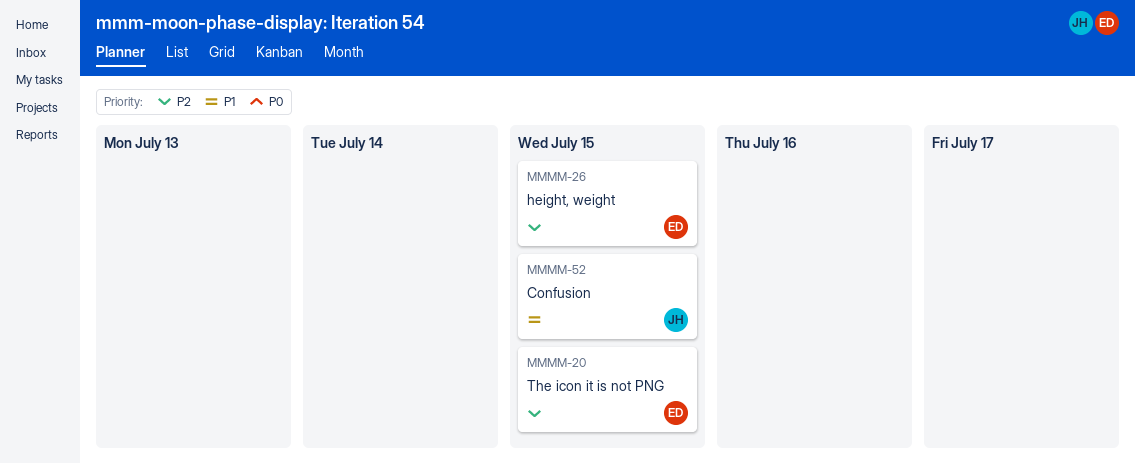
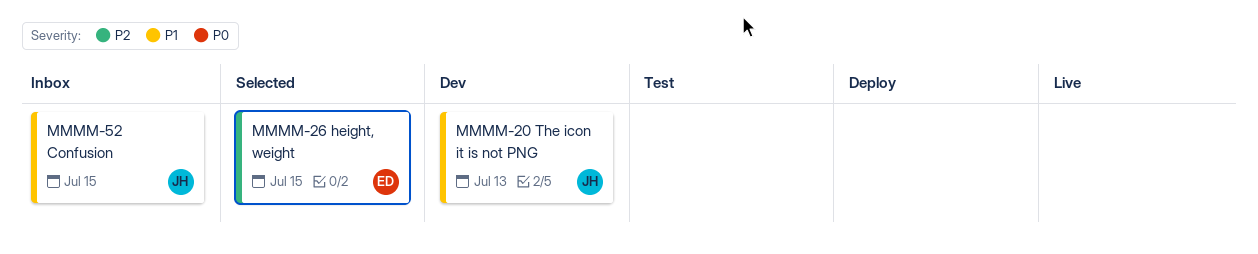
MMMM-20, owner: ED -> JH
MMMM-20, priority: P2 -> P1
MMMM-20, due: Jul 15 -> Jul 13

